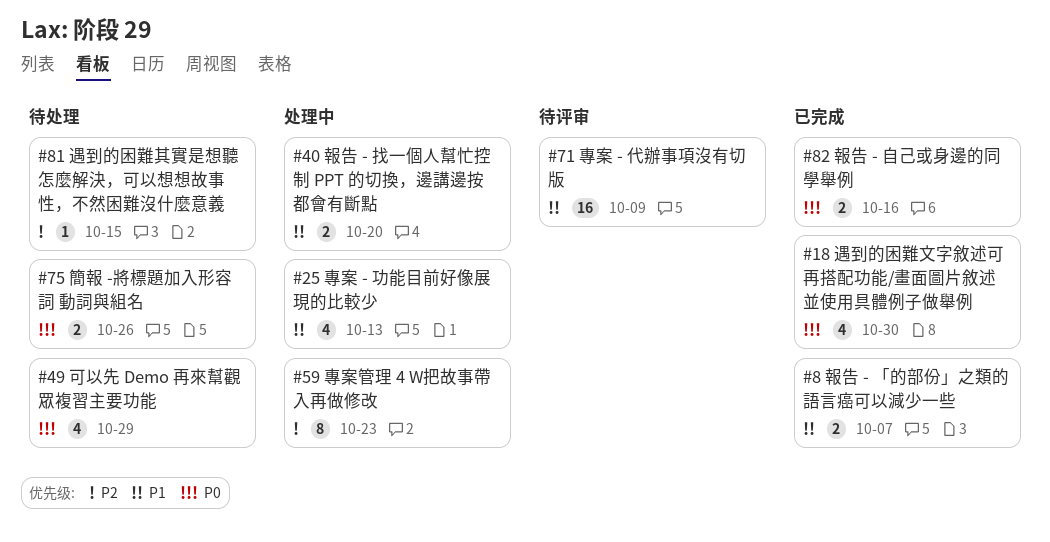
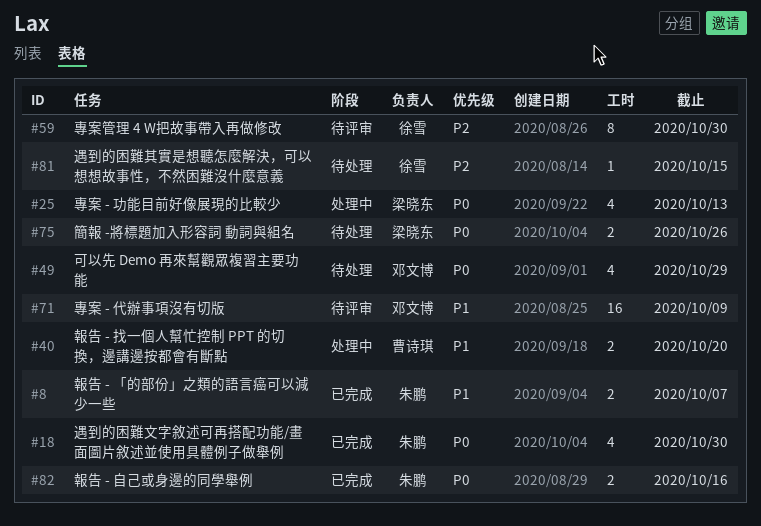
#25, priority: P1 -> P0
#59, status: 处理中 -> 待评审
#59, due: Oct 23 -> Oct 30

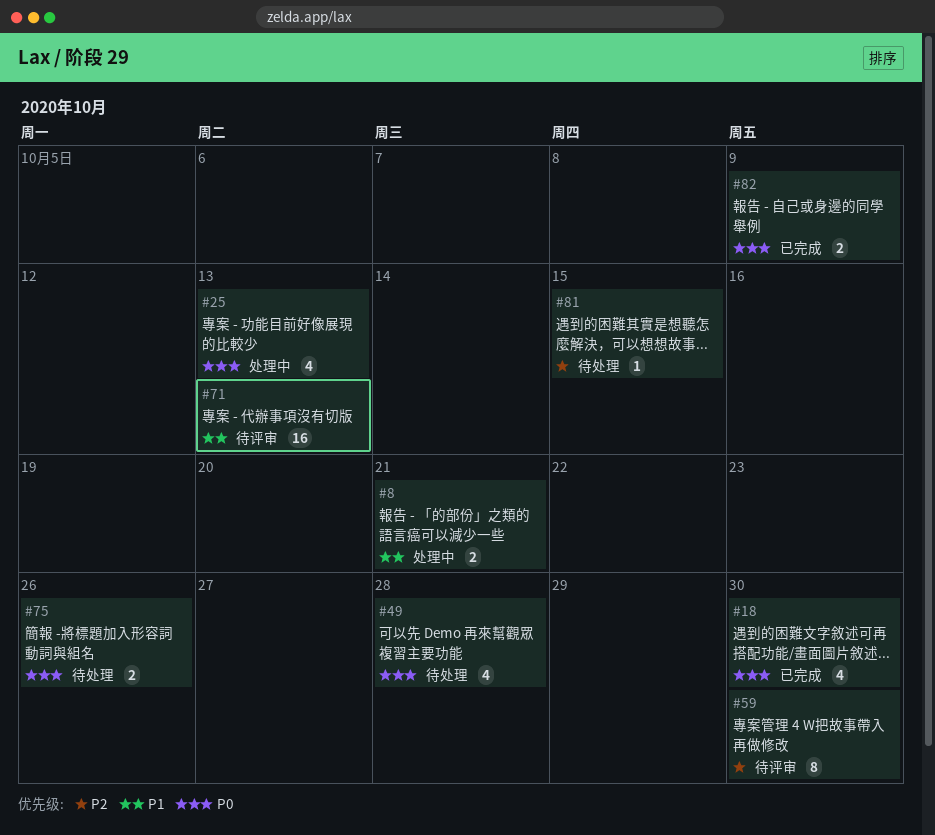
#8, status: 已完成 -> 处理中
#8, due: Oct 7 -> Oct 21
#40: present -> none
#49, due: Oct 29 -> Oct 28
#71, due: Oct 9 -> Oct 13
#82, due: Oct 16 -> Oct 9

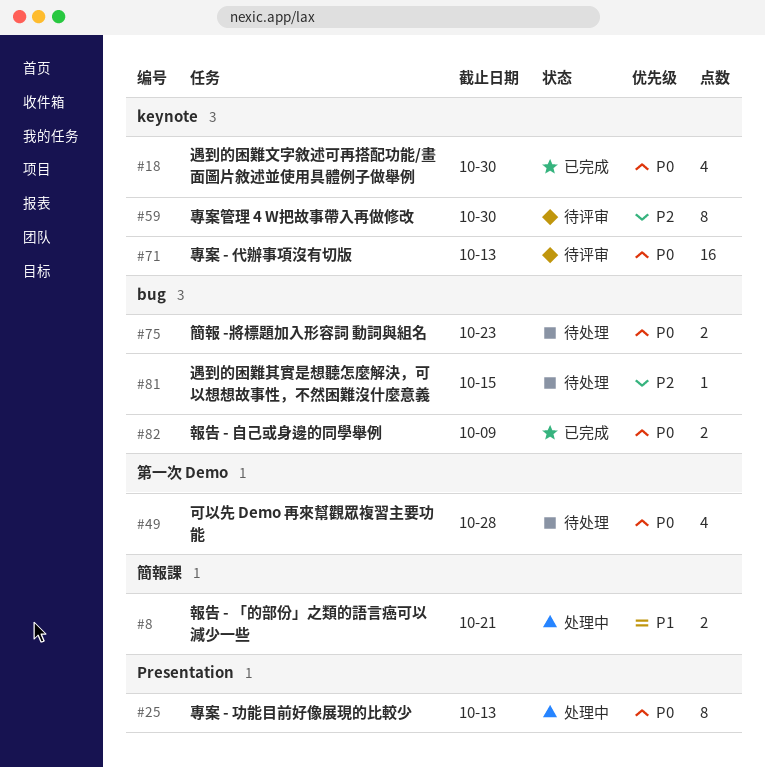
#25, estimate: 4 -> 8
#71, priority: P1 -> P0
#75, due: Oct 26 -> Oct 23

